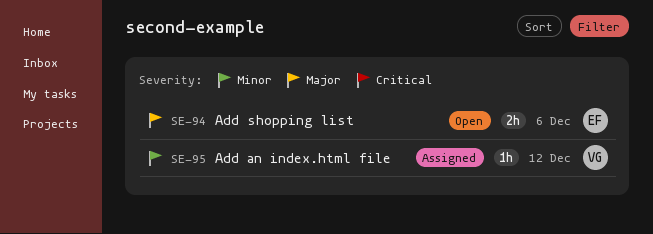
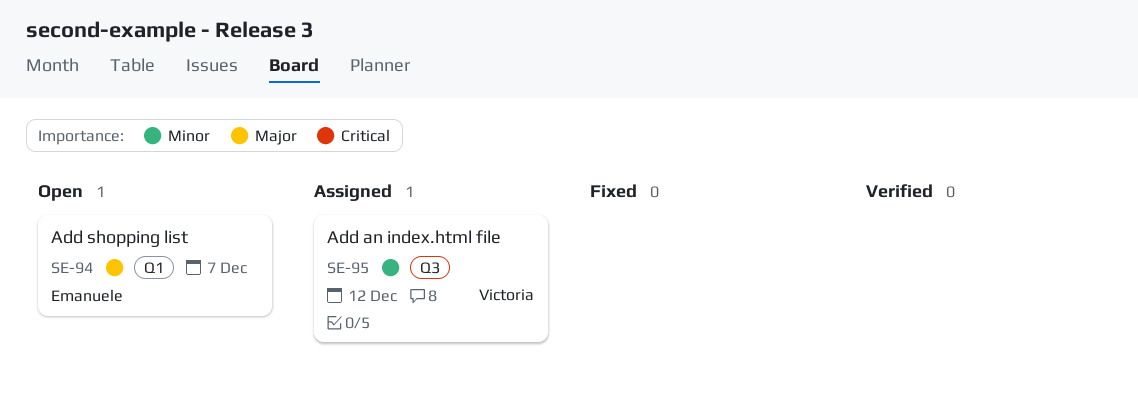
SE-94, due: Dec 6 -> Dec 7

